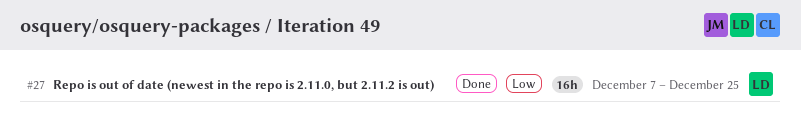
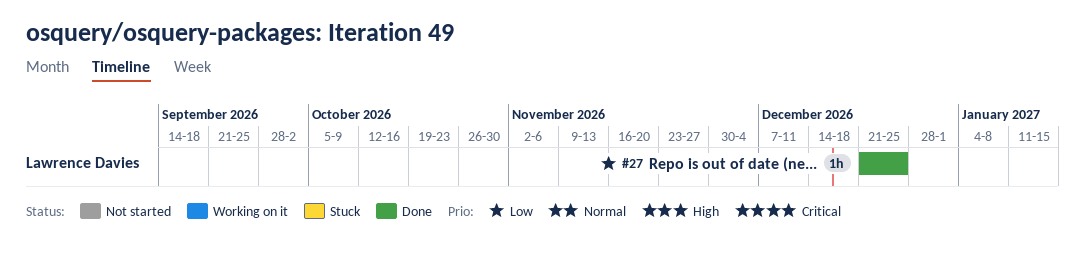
#27, estimate: 16h -> 1h
#27, start: Dec 7 -> Dec 21

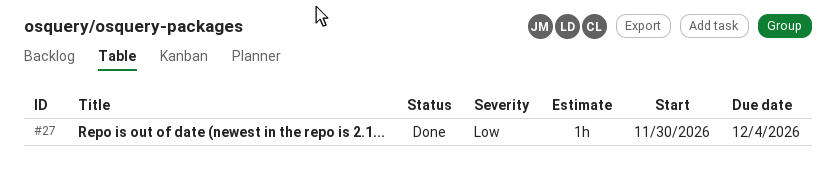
#27, start: Dec 21 -> Nov 30
#27, due: Dec 25 -> Dec 4

